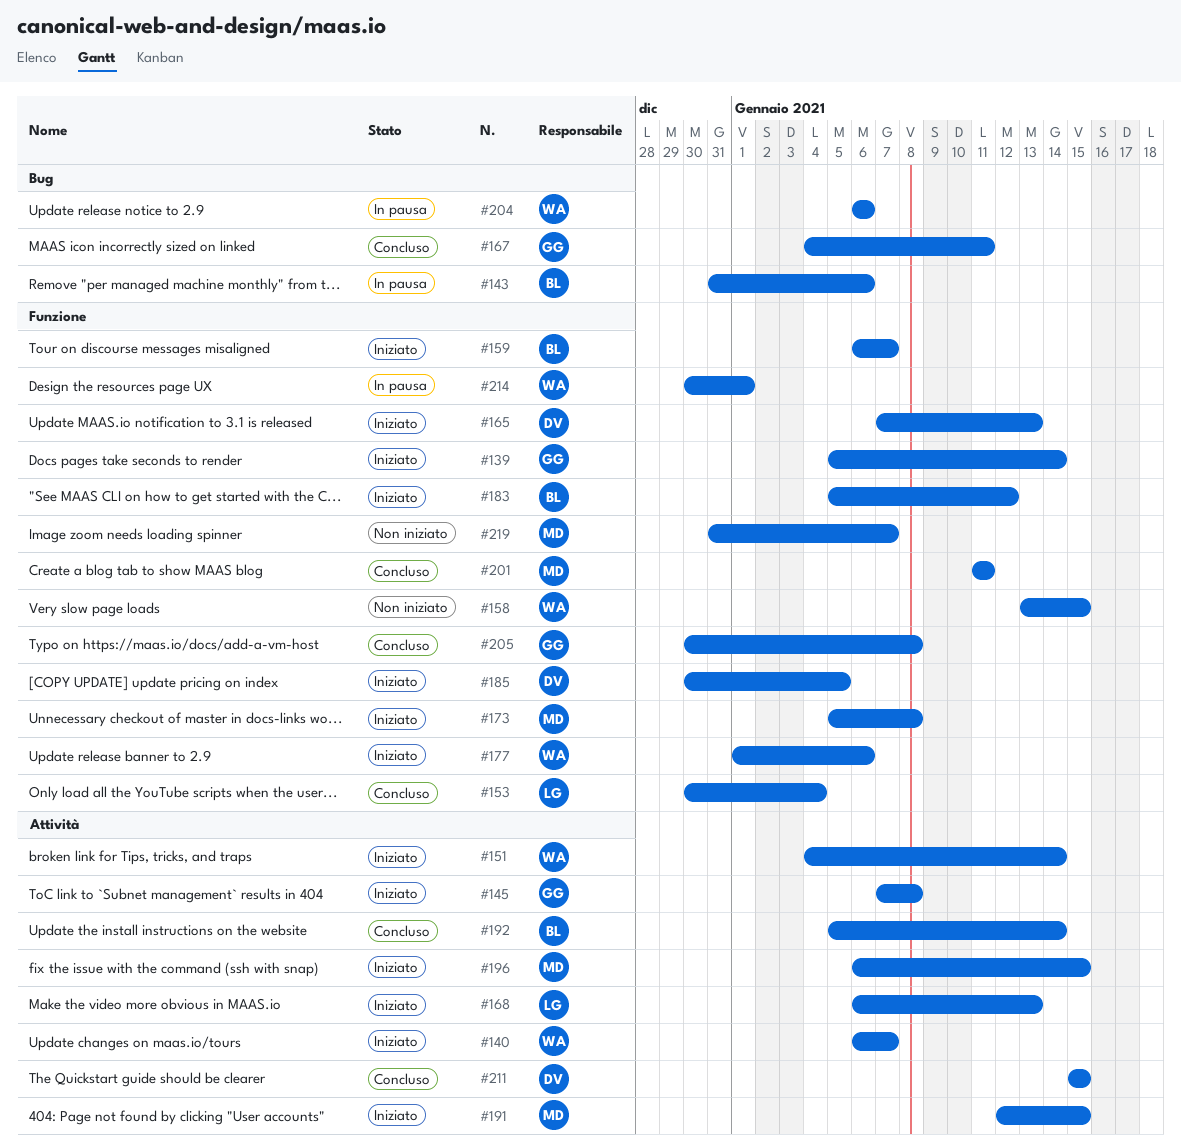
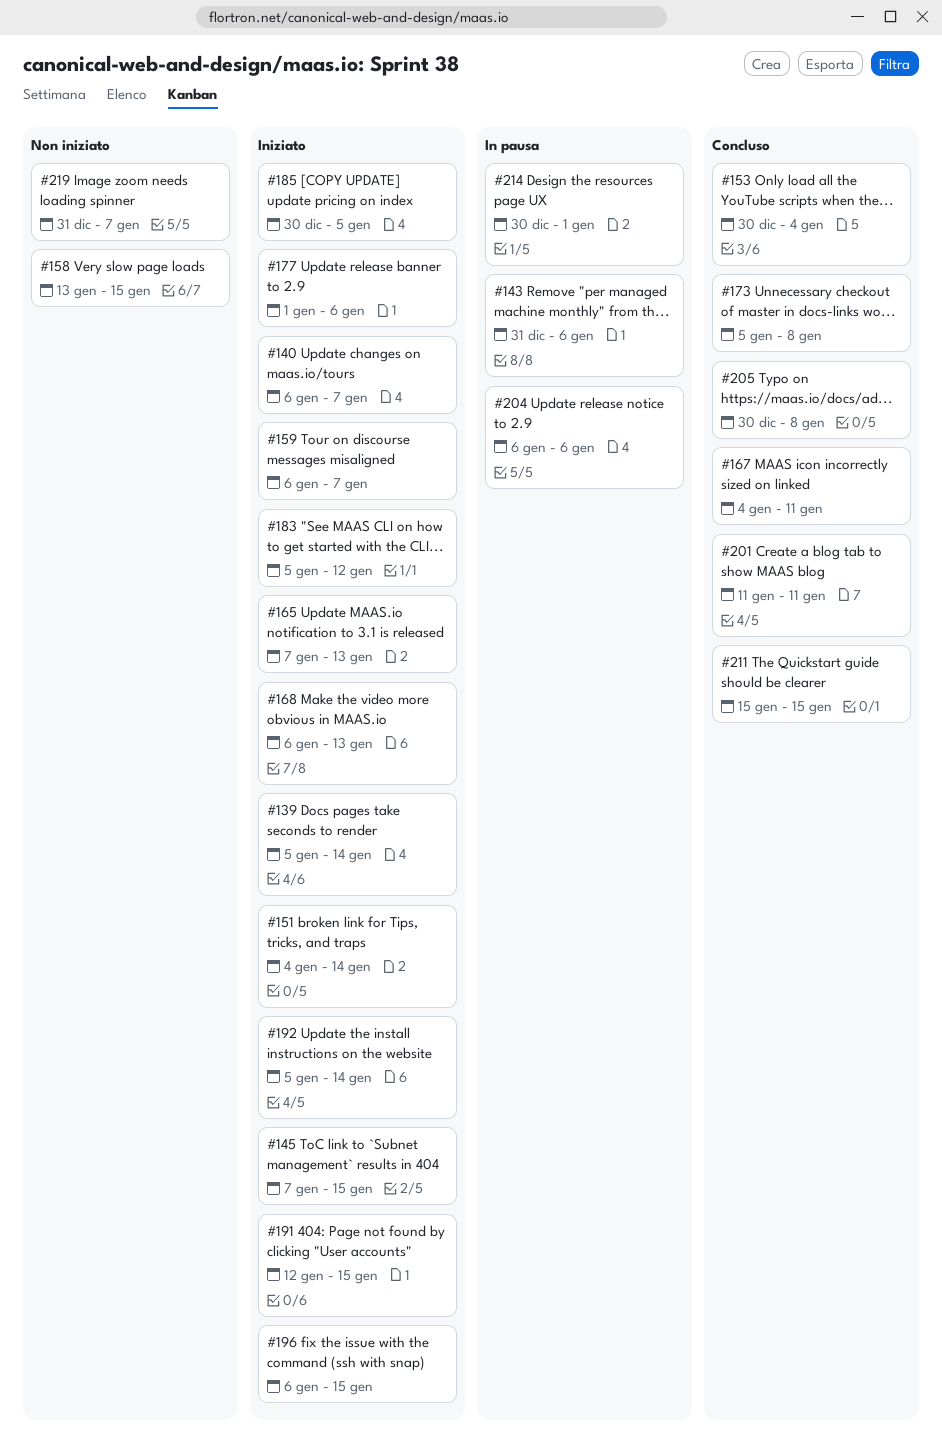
#145, due: Jan 8 -> Jan 15
#173, status: Iniziato -> Concluso
#192, status: Concluso -> Iniziato

